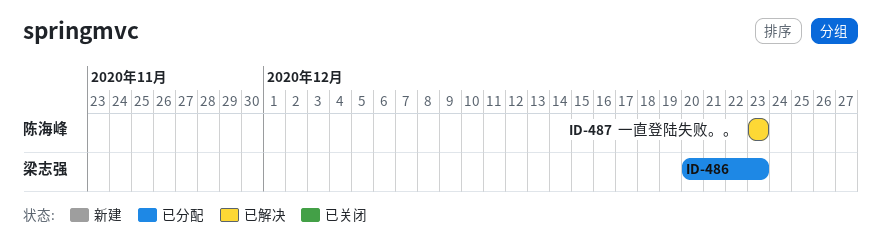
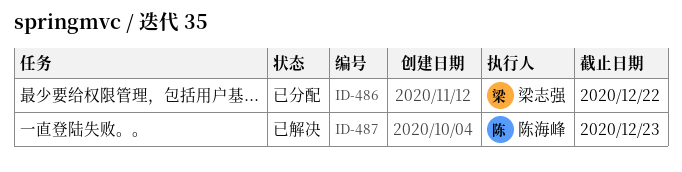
ID-486, due: Dec 23 -> Dec 22

